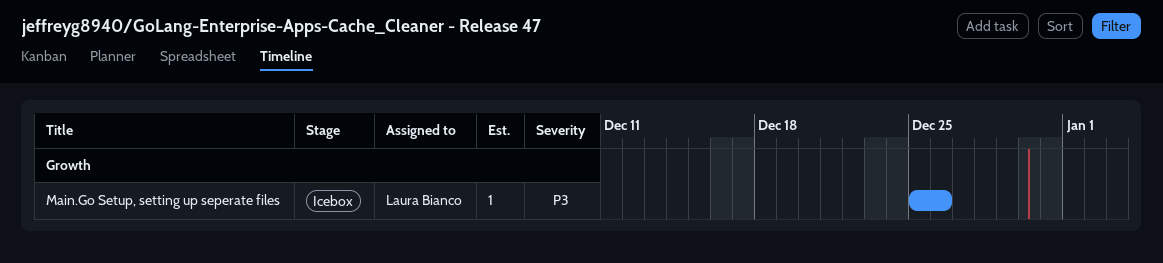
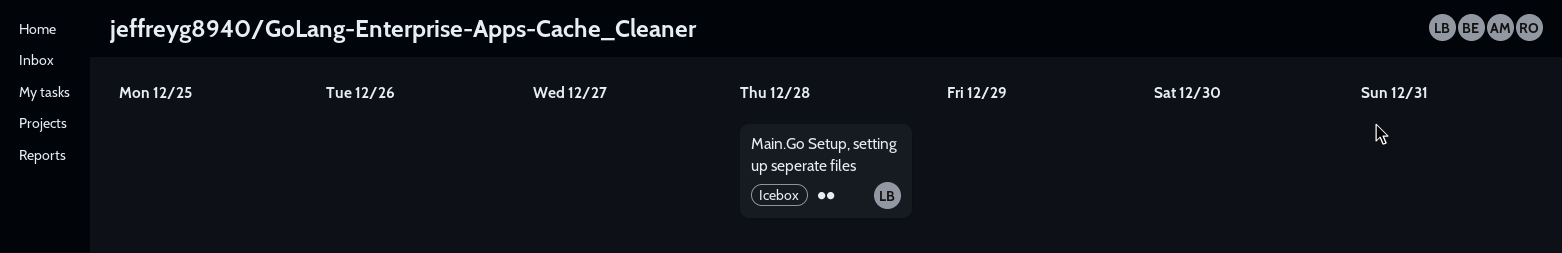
Main.Go Setup, setting up seperate files, estimate: 1 -> 2
Main.Go Setup, setting up seperate files, due: Dec 26 -> Dec 28

